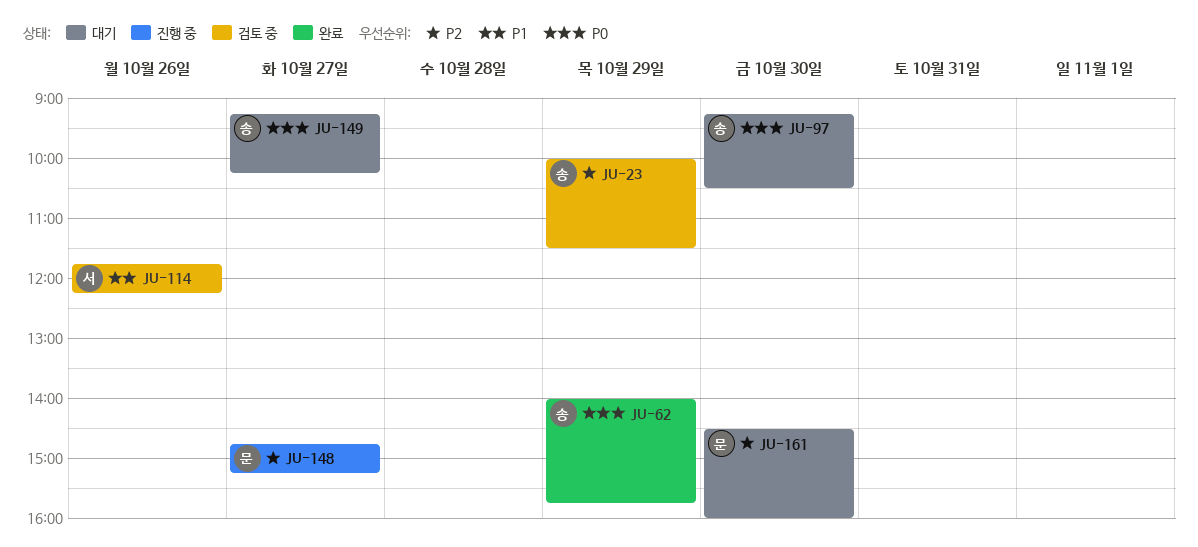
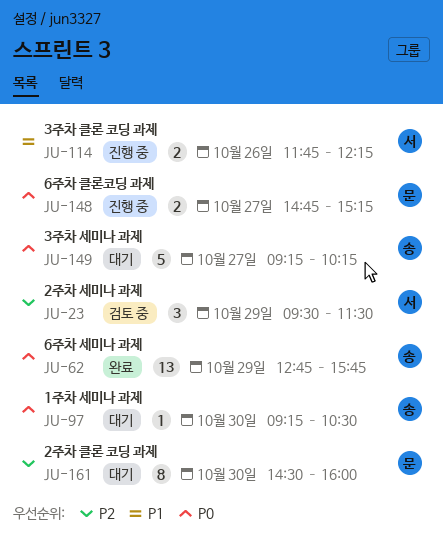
JU-23, owner: 송 -> 서
JU-23, begins: 10:00 -> 09:30
JU-62, begins: 14:00 -> 12:45
JU-114, status: 검토 중 -> 진행 중
JU-148, priority: P2 -> P0

